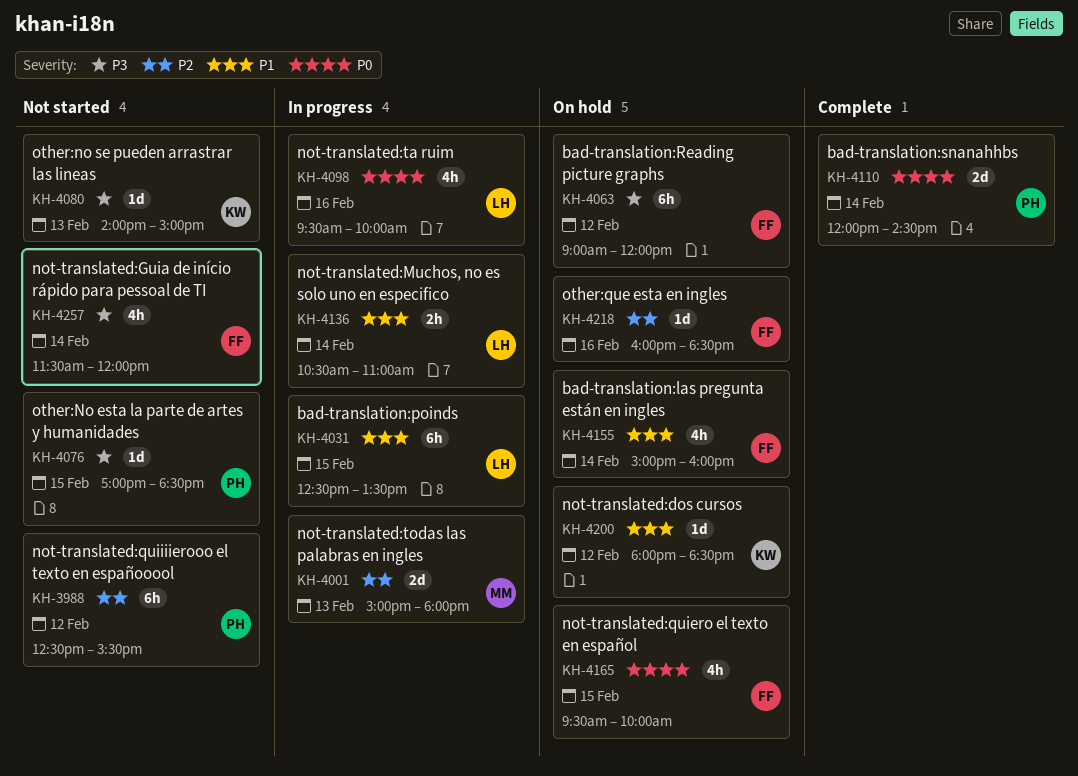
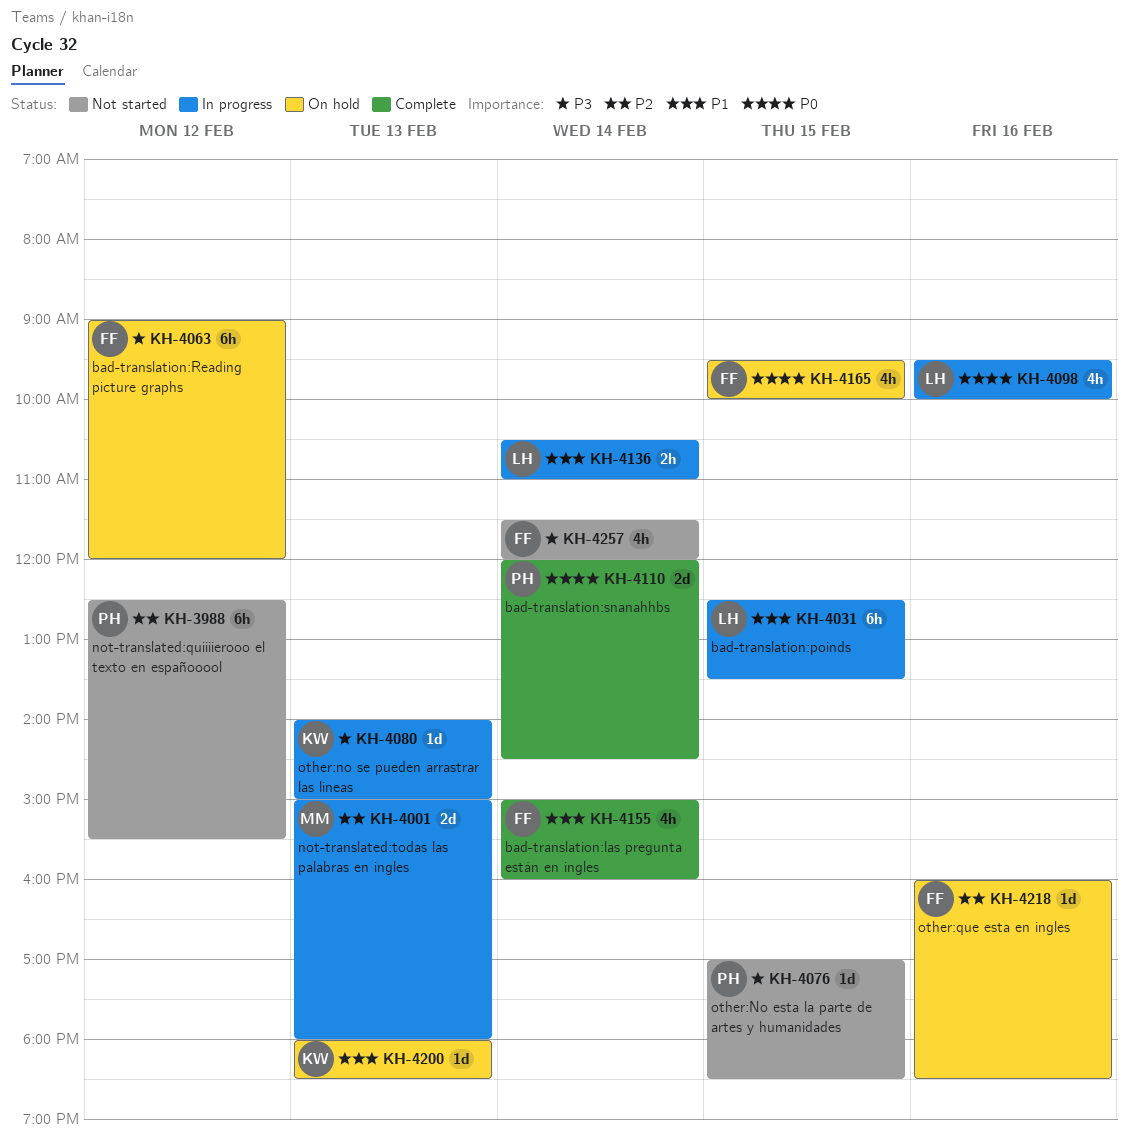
KH-4080, status: Not started -> In progress
KH-4155, status: On hold -> Complete
KH-4200, day: Feb 12 -> Feb 13

